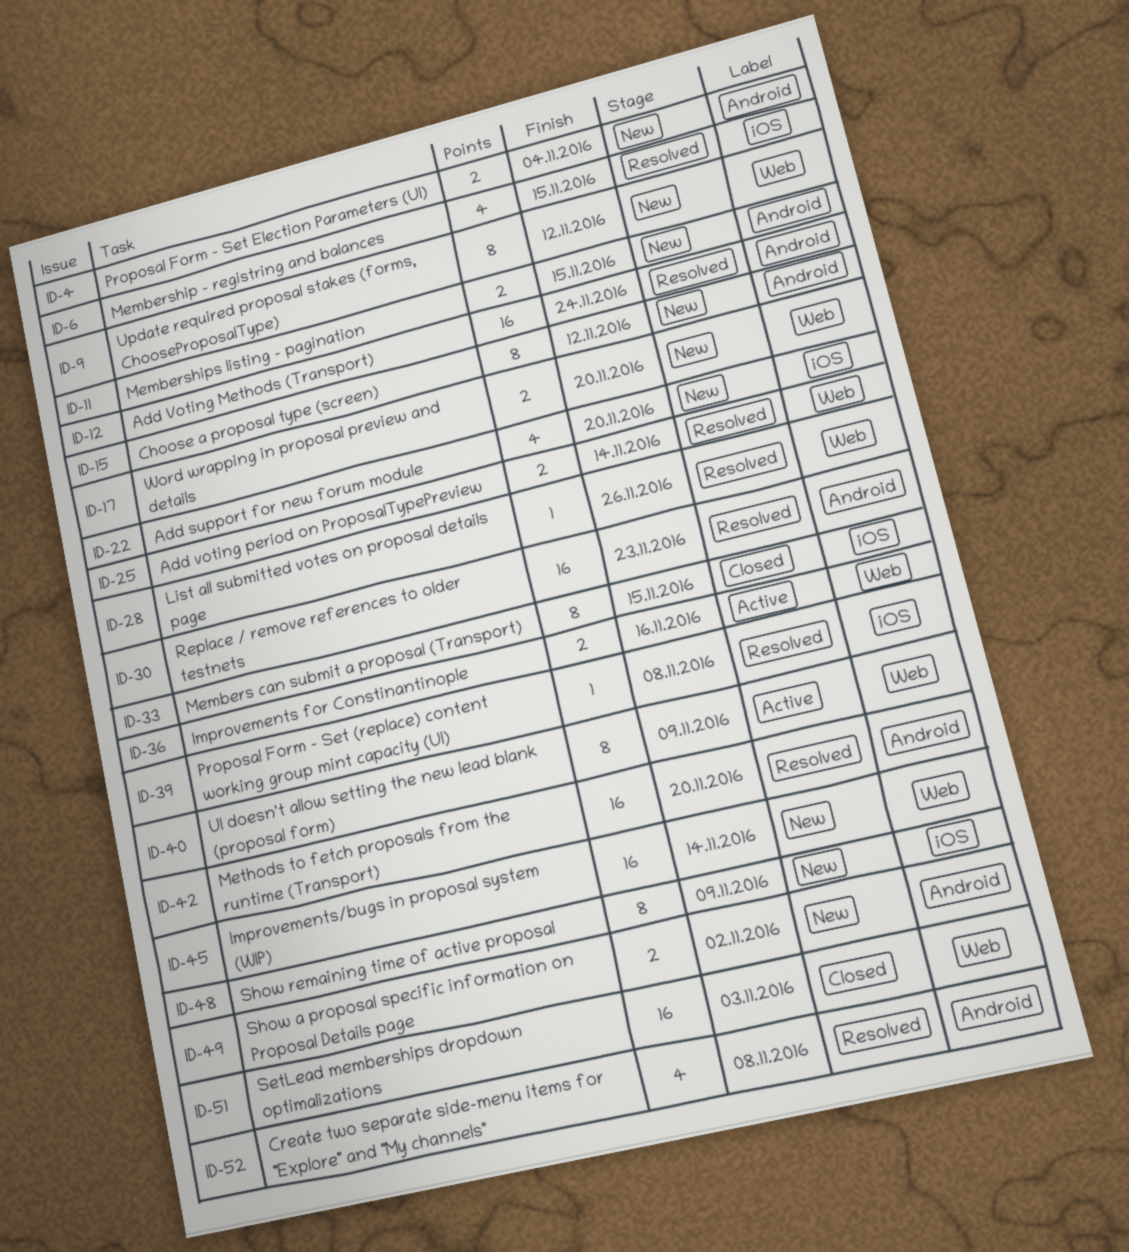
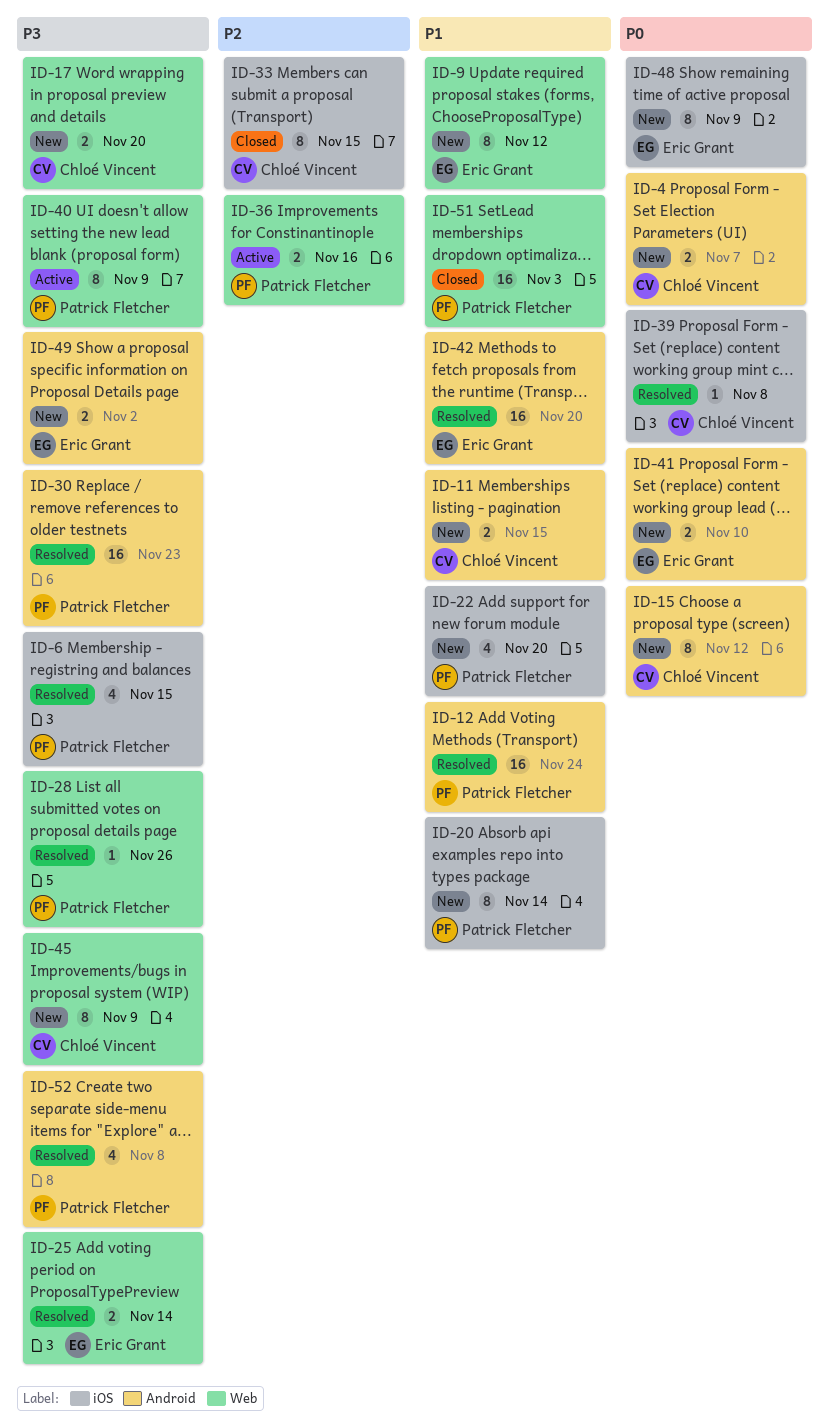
ID-4, due: Nov 4 -> Nov 7
ID-20: none -> present
ID-41: none -> present
ID-45, estimate: 16 -> 8
ID-45, due: Nov 14 -> Nov 9

